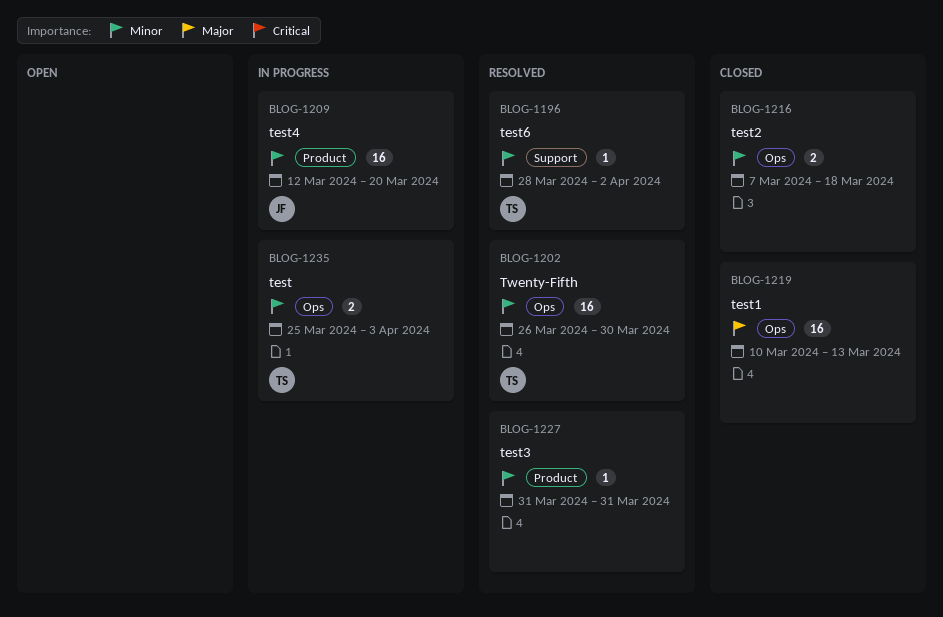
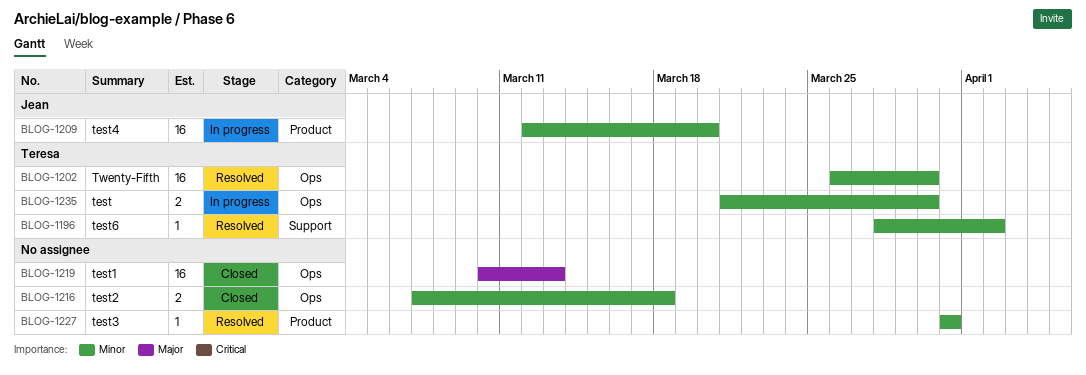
BLOG-1235, start: Mar 25 -> Mar 21
BLOG-1235, due: Apr 3 -> Mar 30

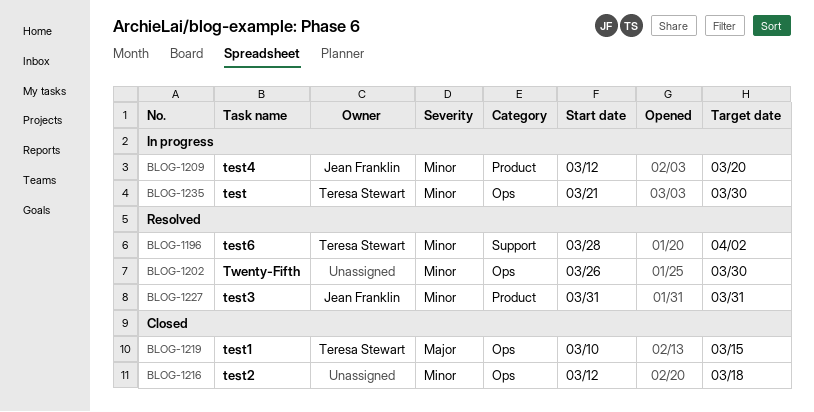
BLOG-1202, owner: Teresa Stewart -> none
BLOG-1216, start: Mar 7 -> Mar 12
BLOG-1219, owner: none -> Teresa Stewart
BLOG-1219, due: Mar 13 -> Mar 15
BLOG-1227, owner: none -> Jean Franklin

